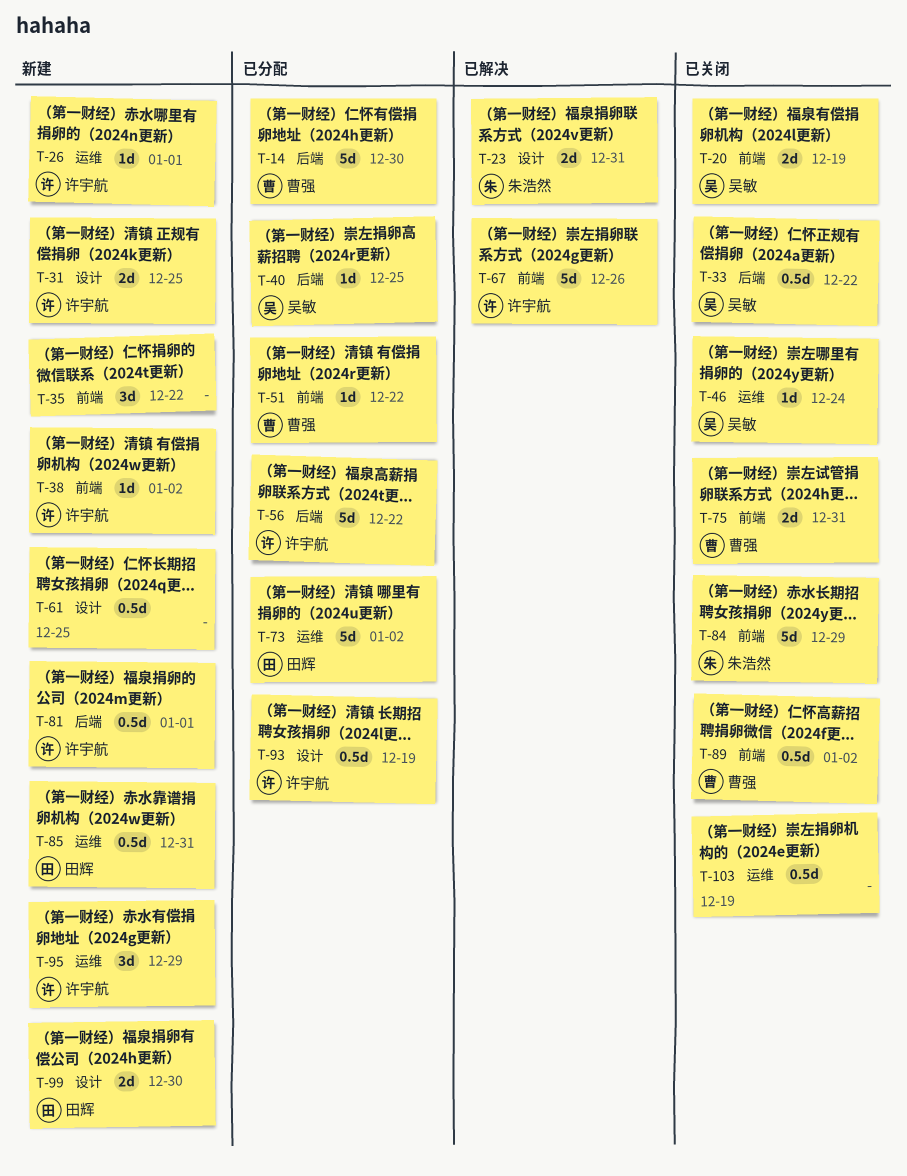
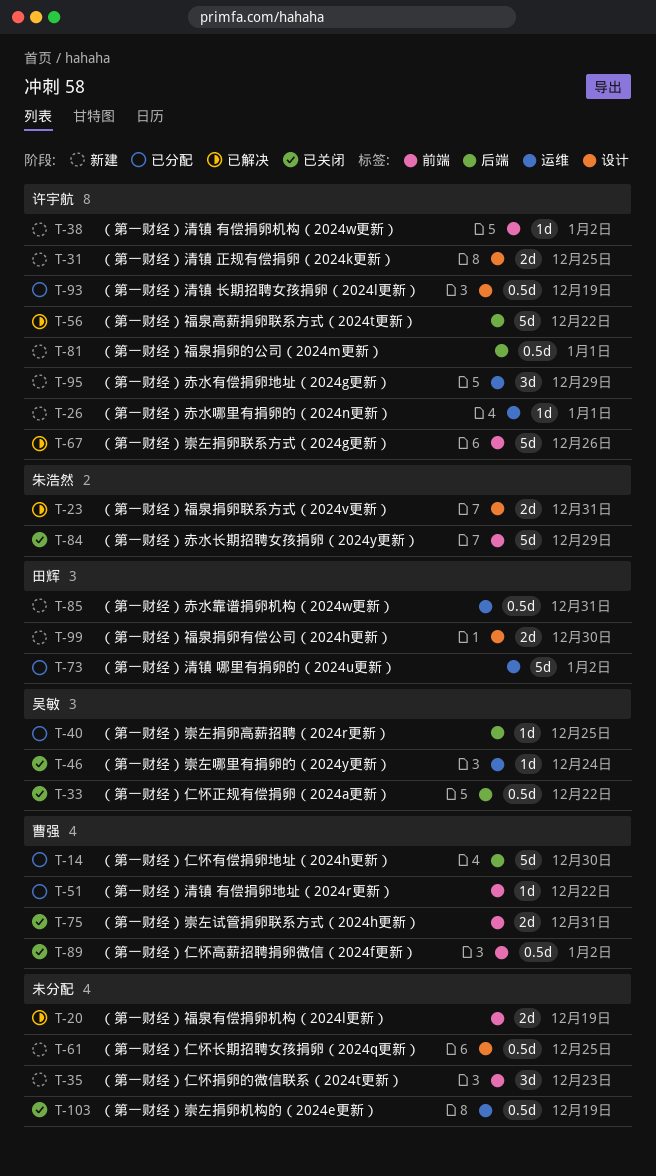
T-20, status: 已关闭 -> 已解决
T-20, owner: 吴敏 -> none
T-35, due: Dec 22 -> Dec 23
T-56, status: 已分配 -> 已解决

